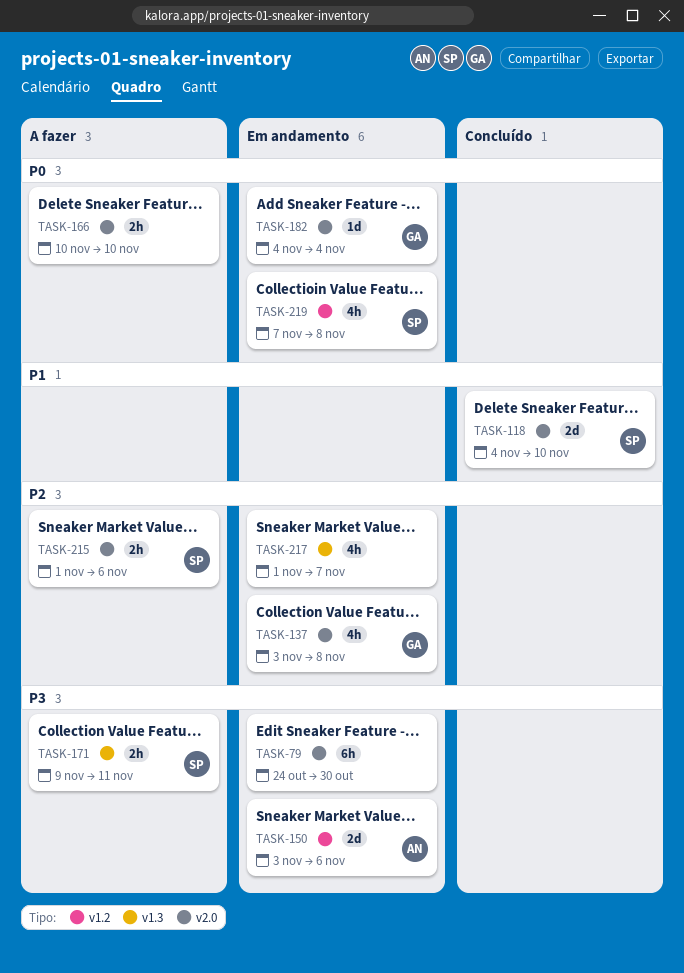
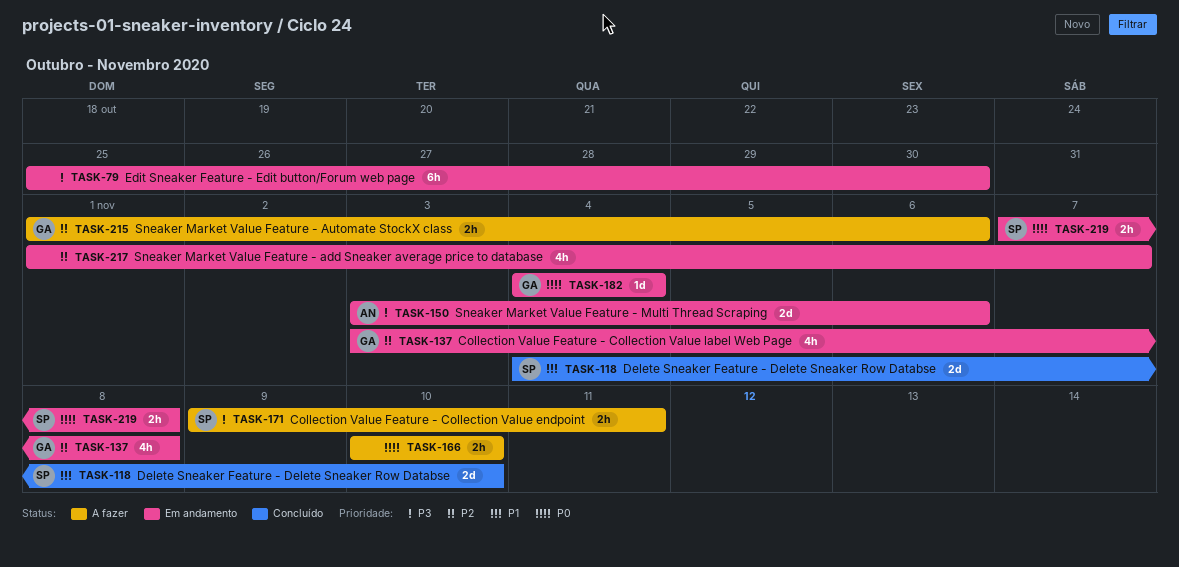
TASK-79, start: Oct 24 -> Oct 25
TASK-215, owner: SP -> GA
TASK-219, estimate: 4h -> 2h

